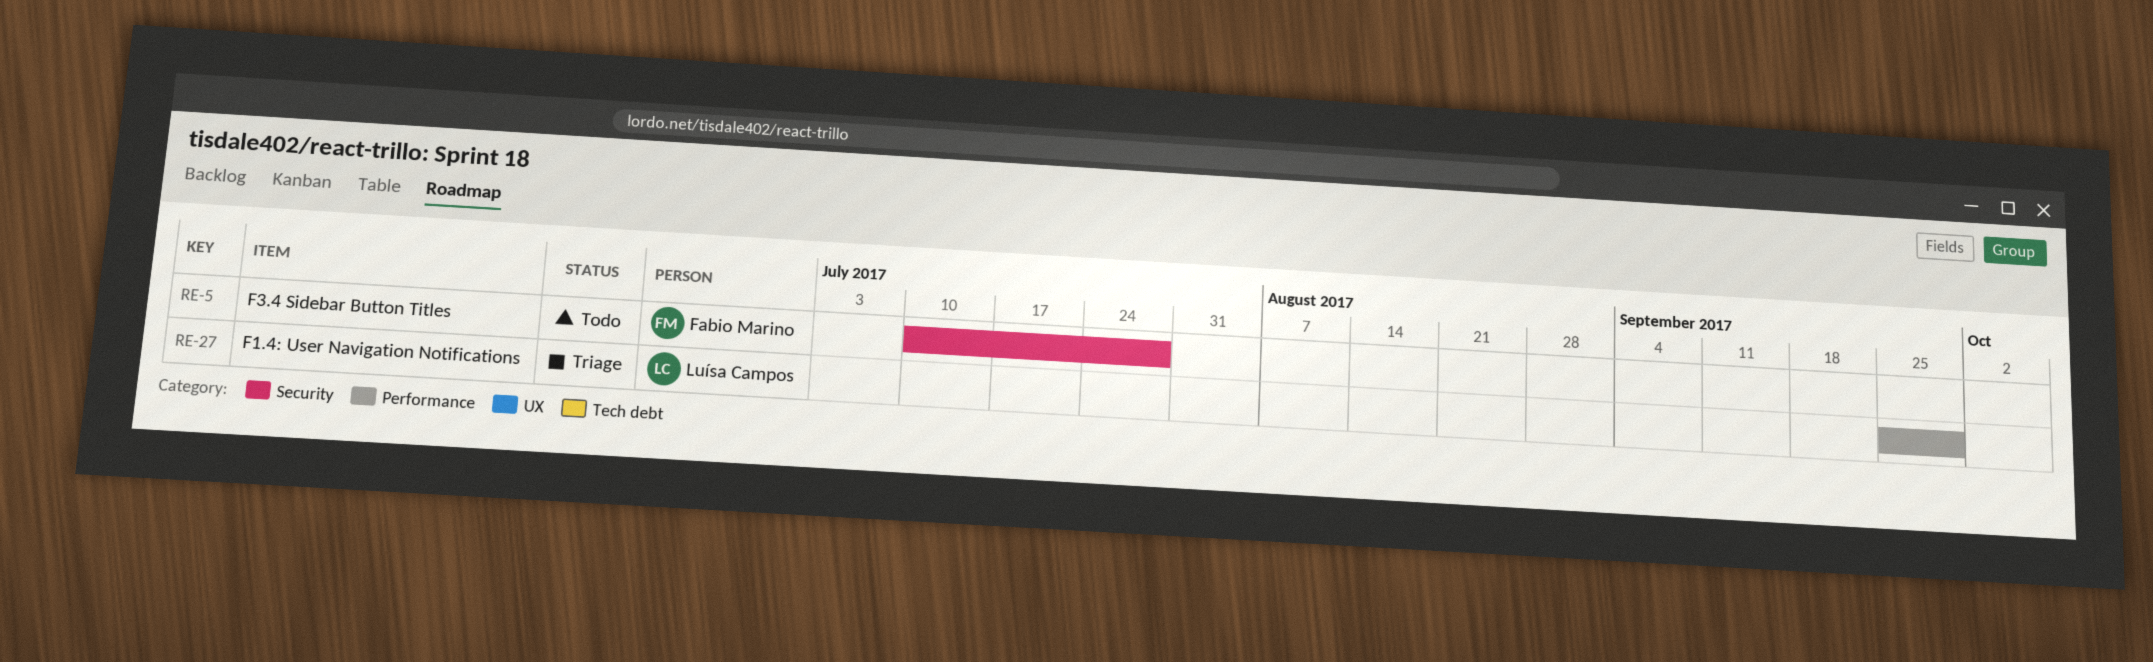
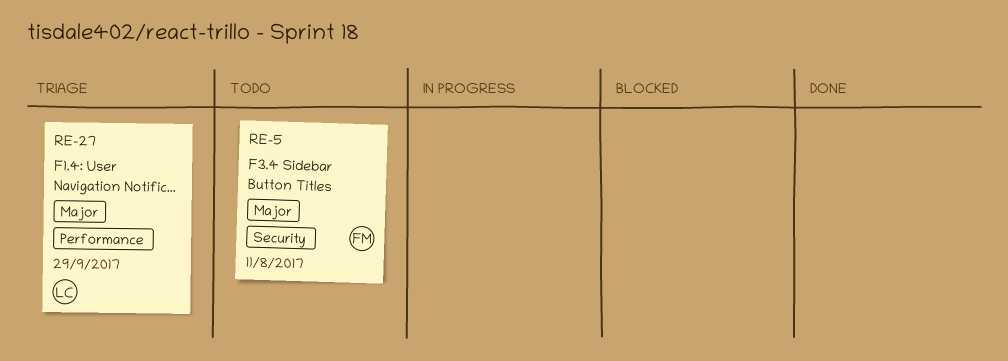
RE-5, due: Jul 28 -> Aug 11

